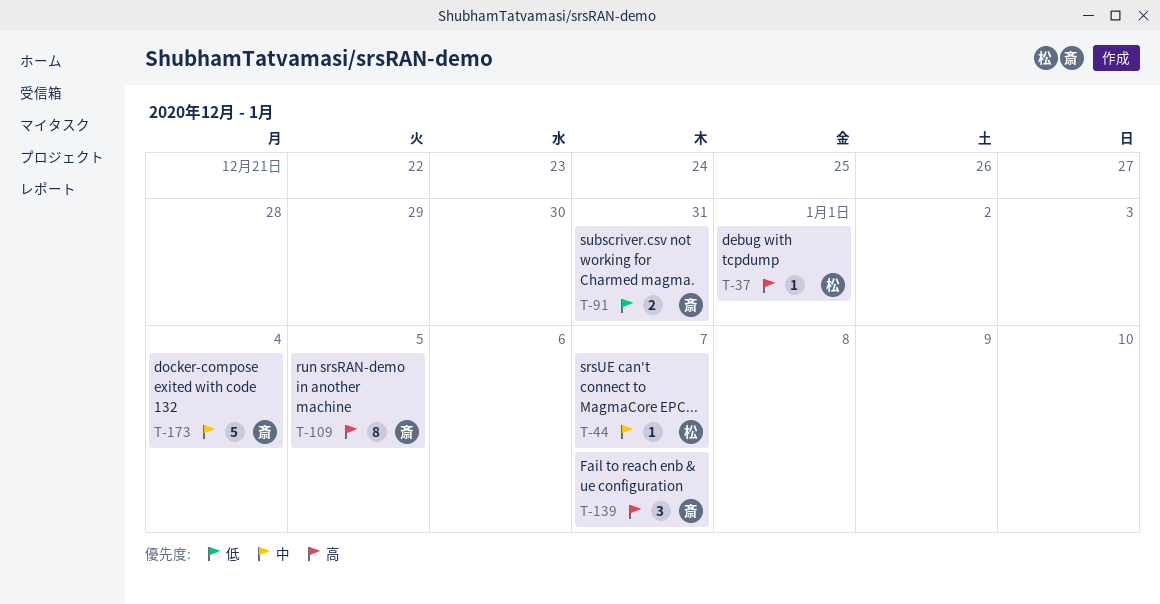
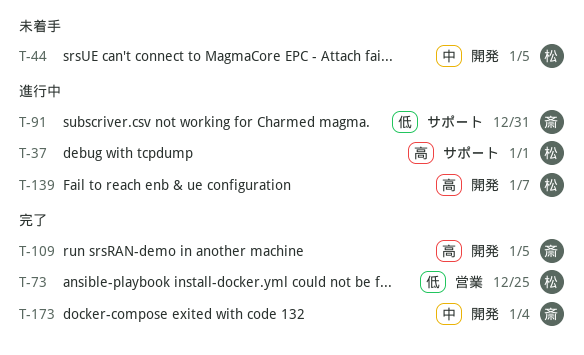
T-44, due: Jan 7 -> Jan 5
T-73: none -> present
T-139, owner: 斎 -> 松

